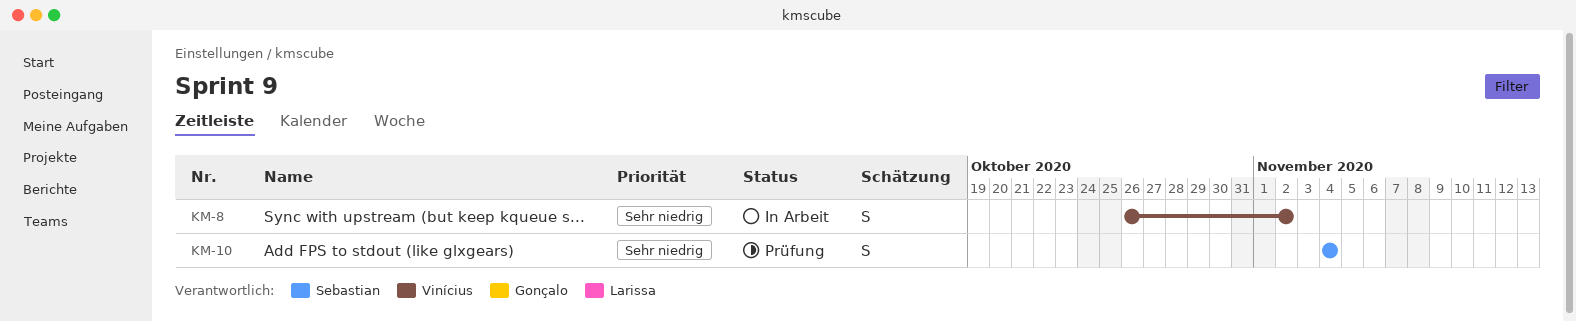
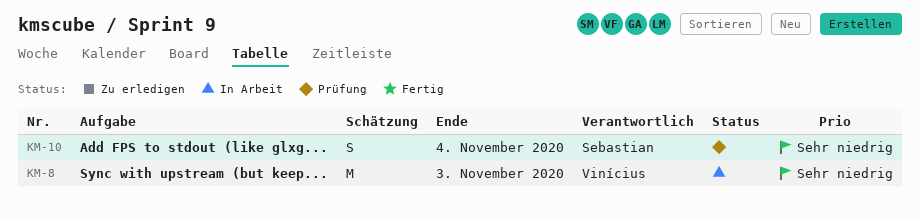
KM-8, estimate: S -> M
KM-8, due: Nov 2 -> Nov 3

